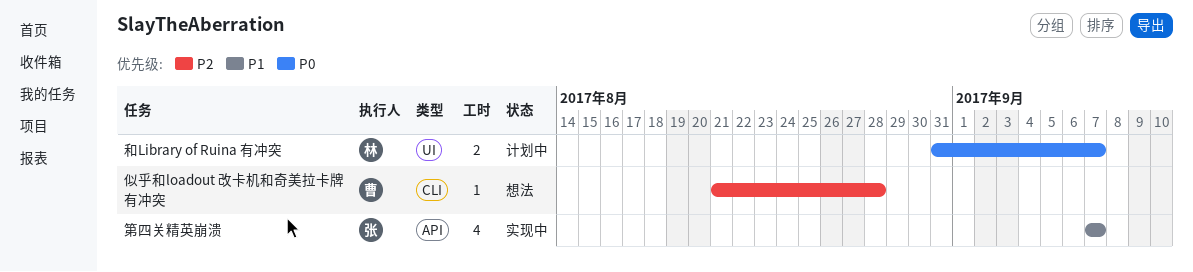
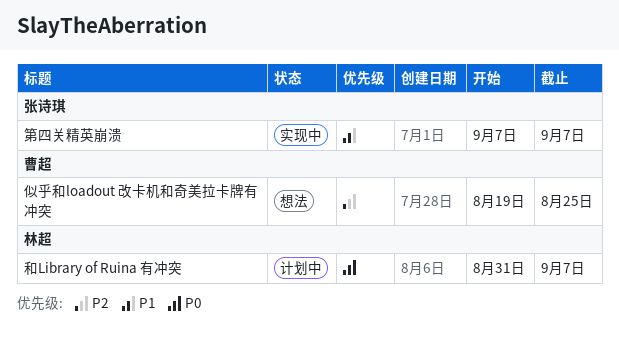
似乎和loadout 改卡机和奇美拉卡牌有冲突, start: Aug 21 -> Aug 19
似乎和loadout 改卡机和奇美拉卡牌有冲突, due: Aug 28 -> Aug 25

